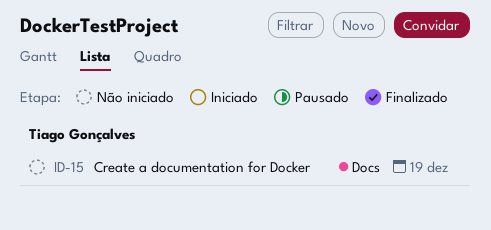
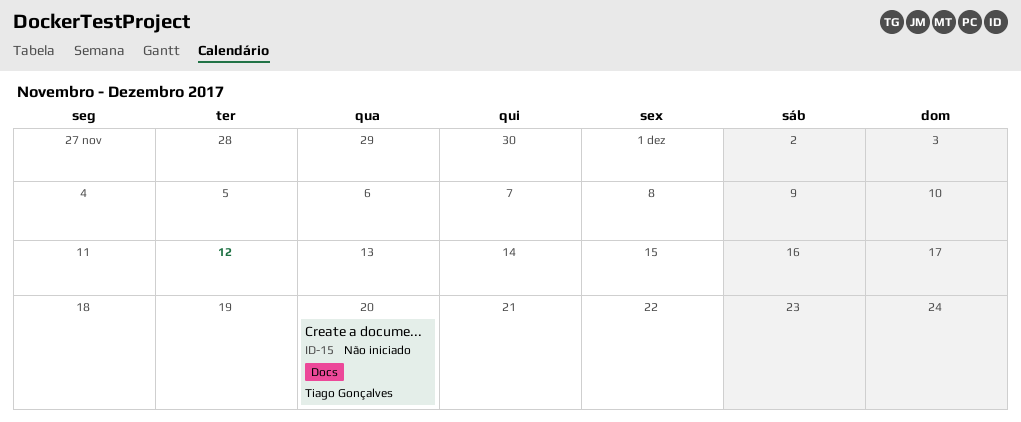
ID-15, due: Dec 19 -> Dec 20

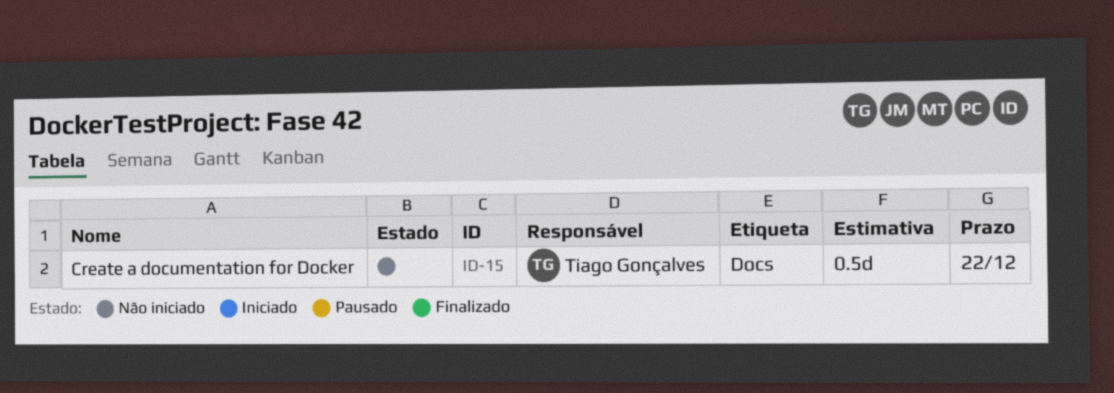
ID-15, due: Dec 20 -> Dec 22

